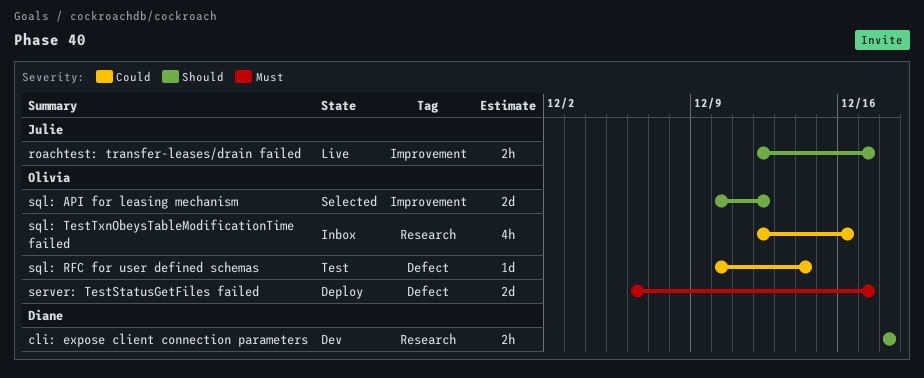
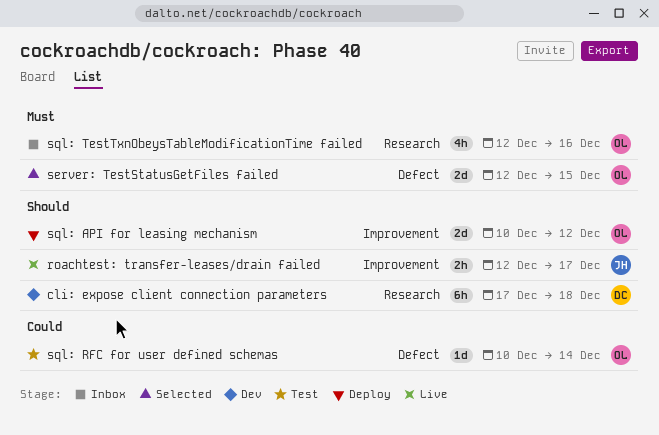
cli: expose client connection parameters, estimate: 2h -> 6h
cli: expose client connection parameters, start: Dec 18 -> Dec 17
server: TestStatusGetFiles failed, status: Deploy -> Selected
server: TestStatusGetFiles failed, start: Dec 6 -> Dec 12
server: TestStatusGetFiles failed, due: Dec 17 -> Dec 15
sql: API for leasing mechanism, status: Selected -> Deploy
sql: TestTxnObeysTableModificationTime failed, priority: Could -> Must

